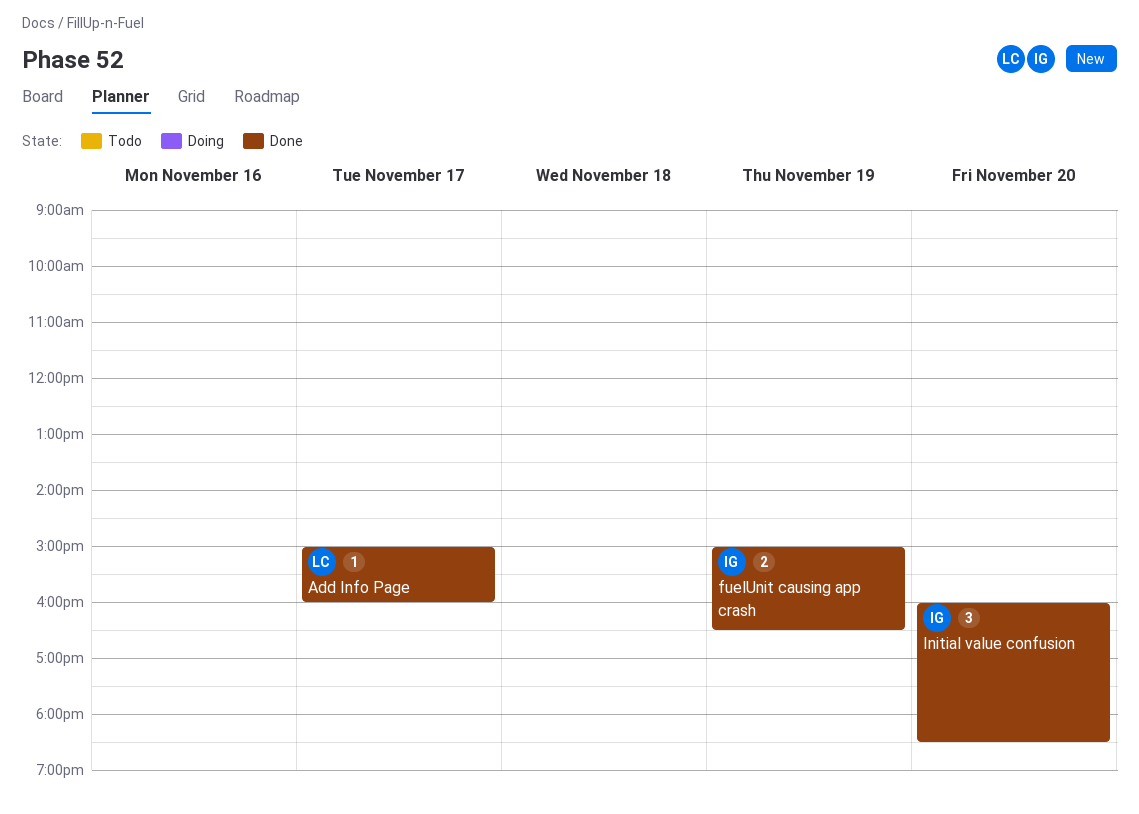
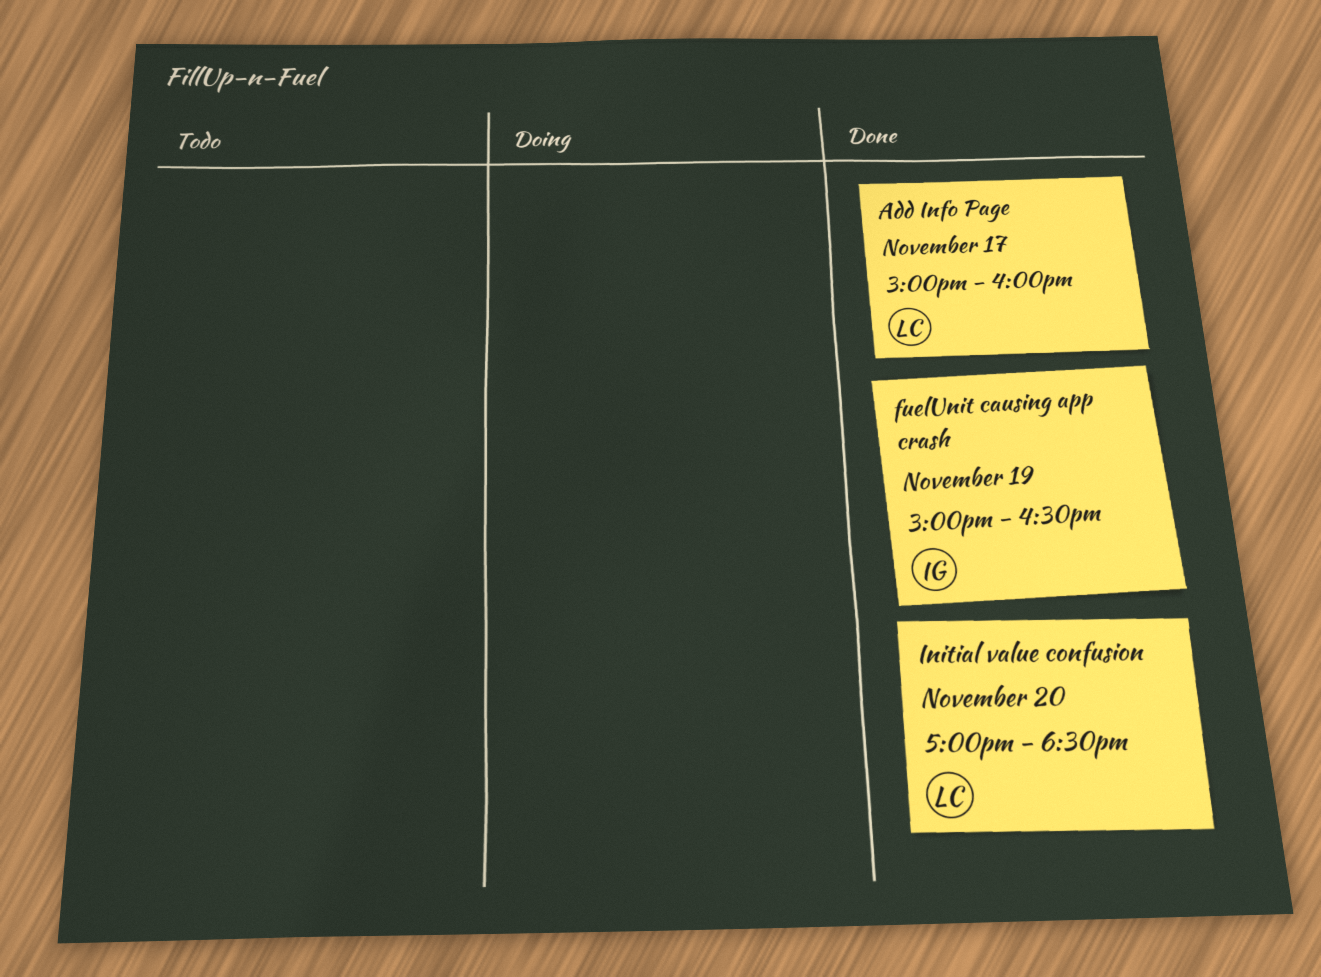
Initial value confusion, owner: IG -> LC
Initial value confusion, begins: 16:00 -> 17:00

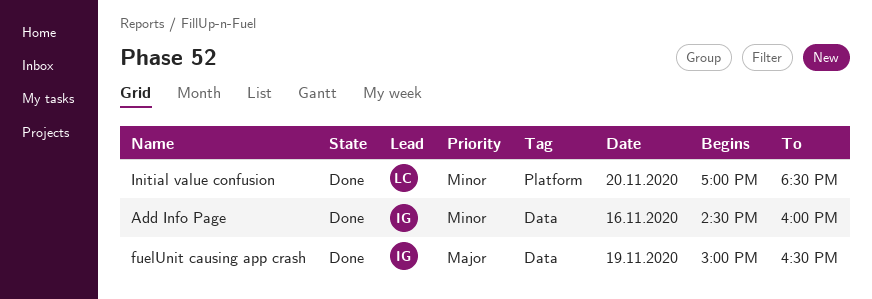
Add Info Page, owner: LC -> IG
Add Info Page, day: Nov 17 -> Nov 16
Add Info Page, begins: 15:00 -> 14:30

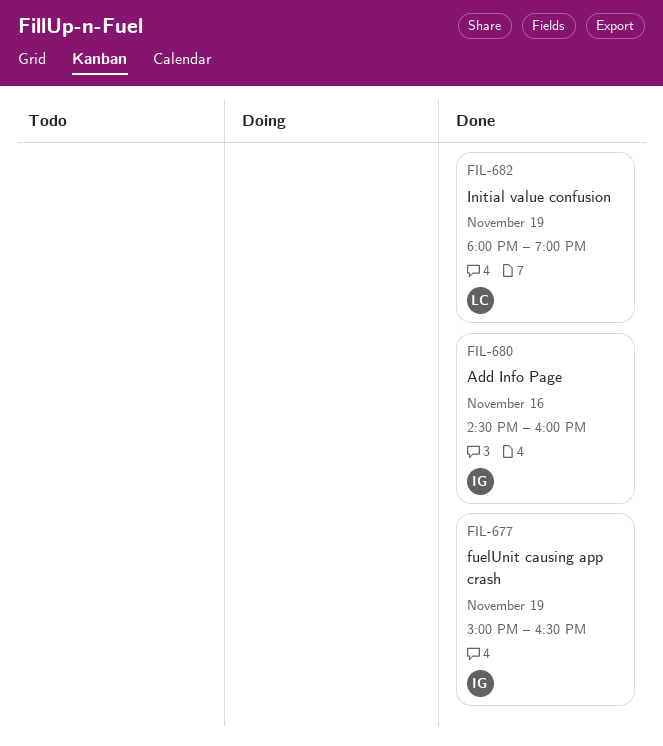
Initial value confusion, day: Nov 20 -> Nov 19
Initial value confusion, begins: 17:00 -> 18:00
Initial value confusion, ends: 18:30 -> 19:00

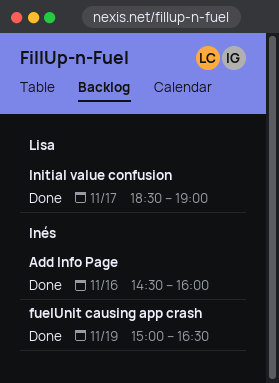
Initial value confusion, day: Nov 19 -> Nov 17
Initial value confusion, begins: 18:00 -> 18:30

